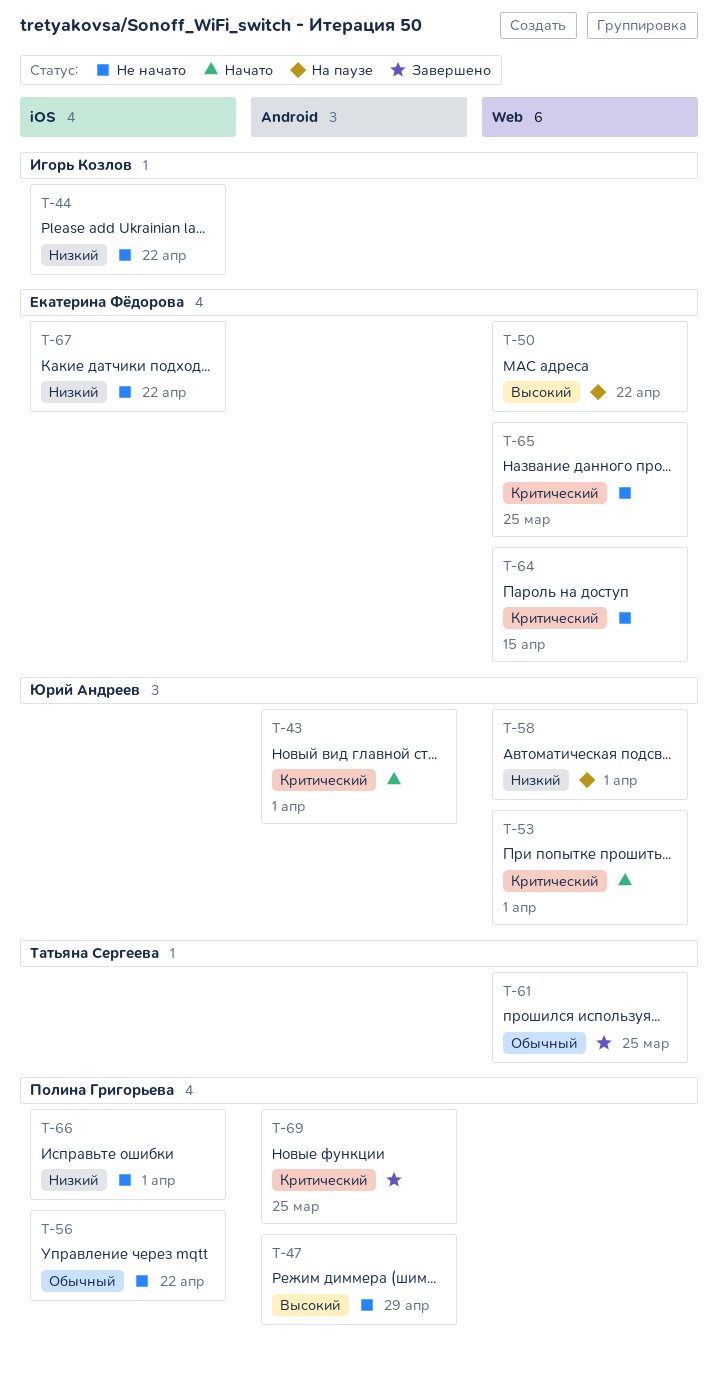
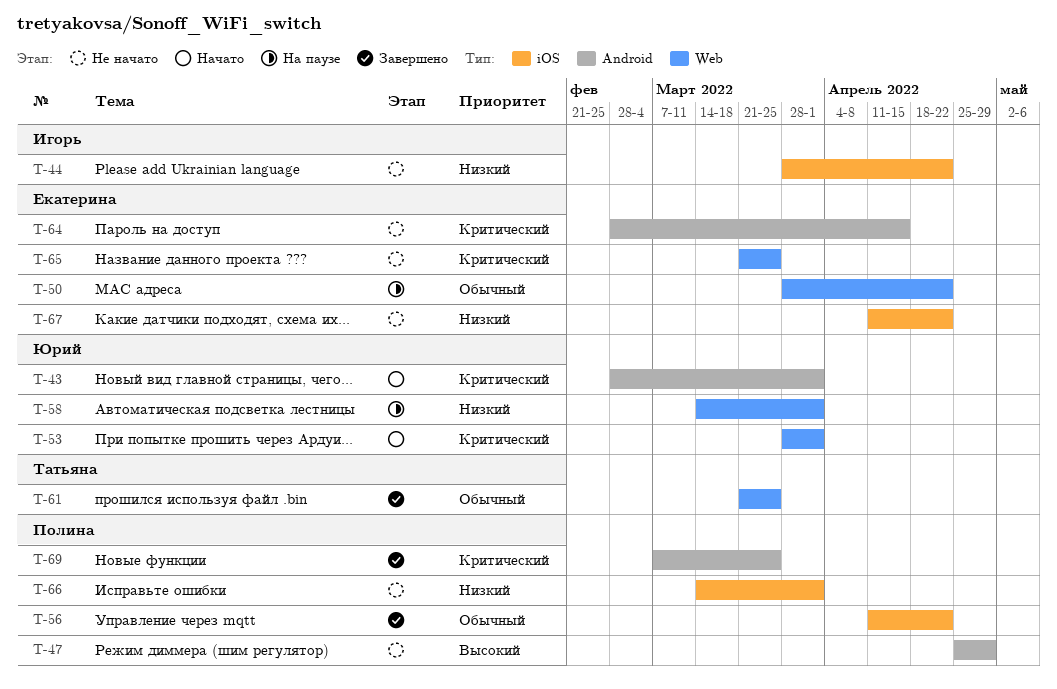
T-50, priority: Высокий -> Обычный
T-56, status: Не начато -> Завершено
T-64, label: Web -> Android

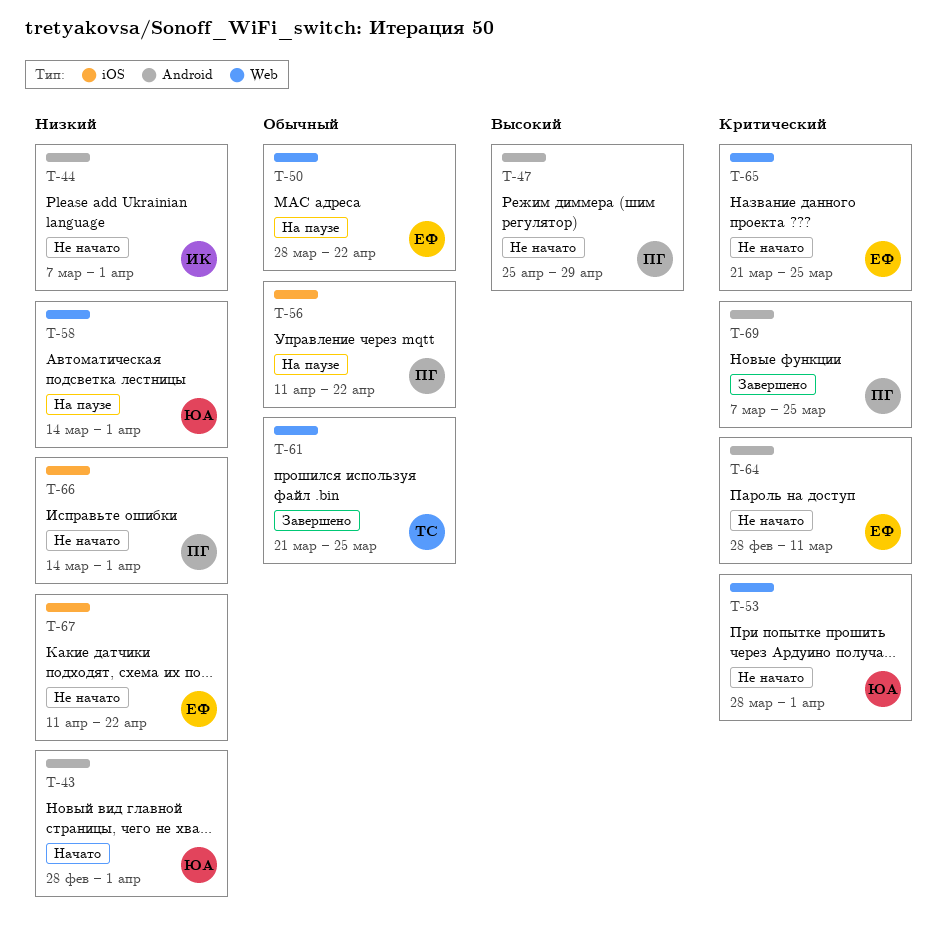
T-43, priority: Критический -> Низкий
T-44, label: iOS -> Android
T-44, start: Mar 28 -> Mar 7
T-44, due: Apr 22 -> Apr 1
T-53, status: Начато -> Не начато
T-56, status: Завершено -> На паузе
T-64, due: Apr 15 -> Mar 11

